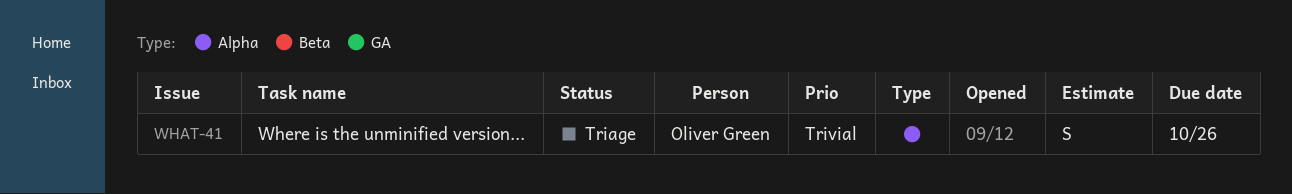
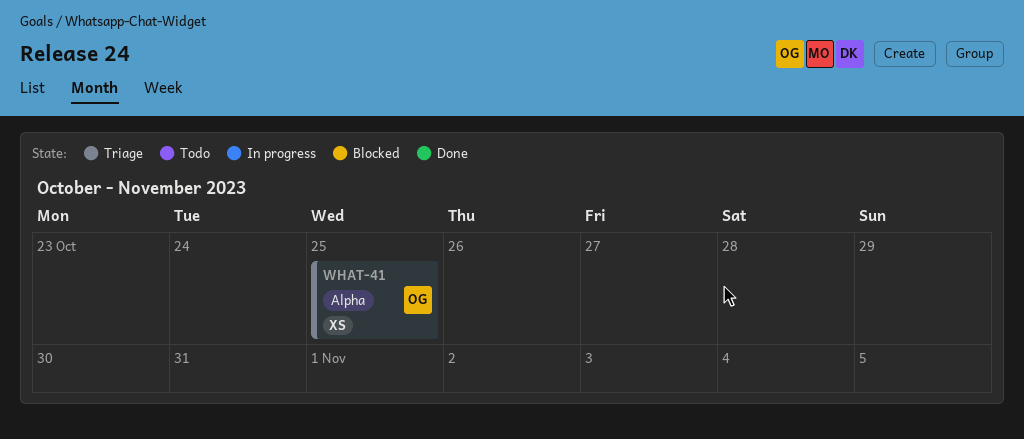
WHAT-41, estimate: S -> XS
WHAT-41, due: Oct 26 -> Oct 25

